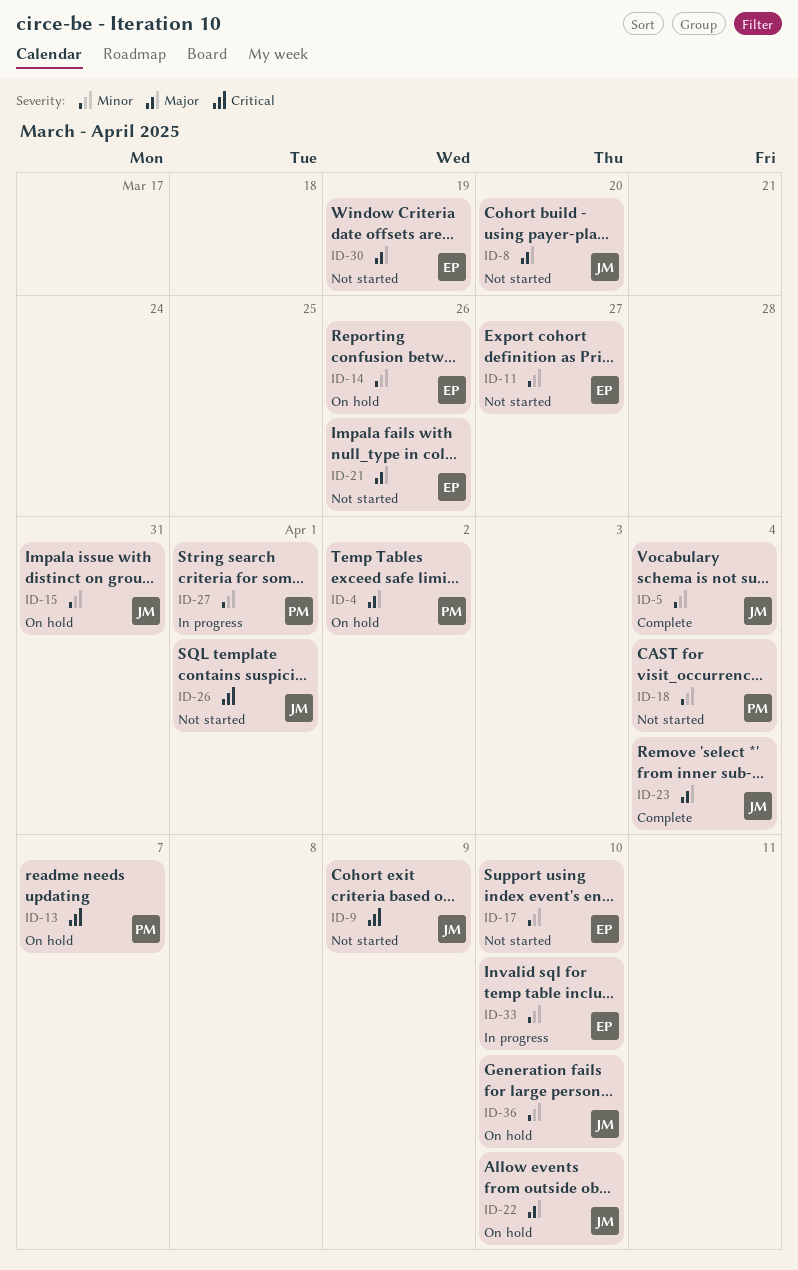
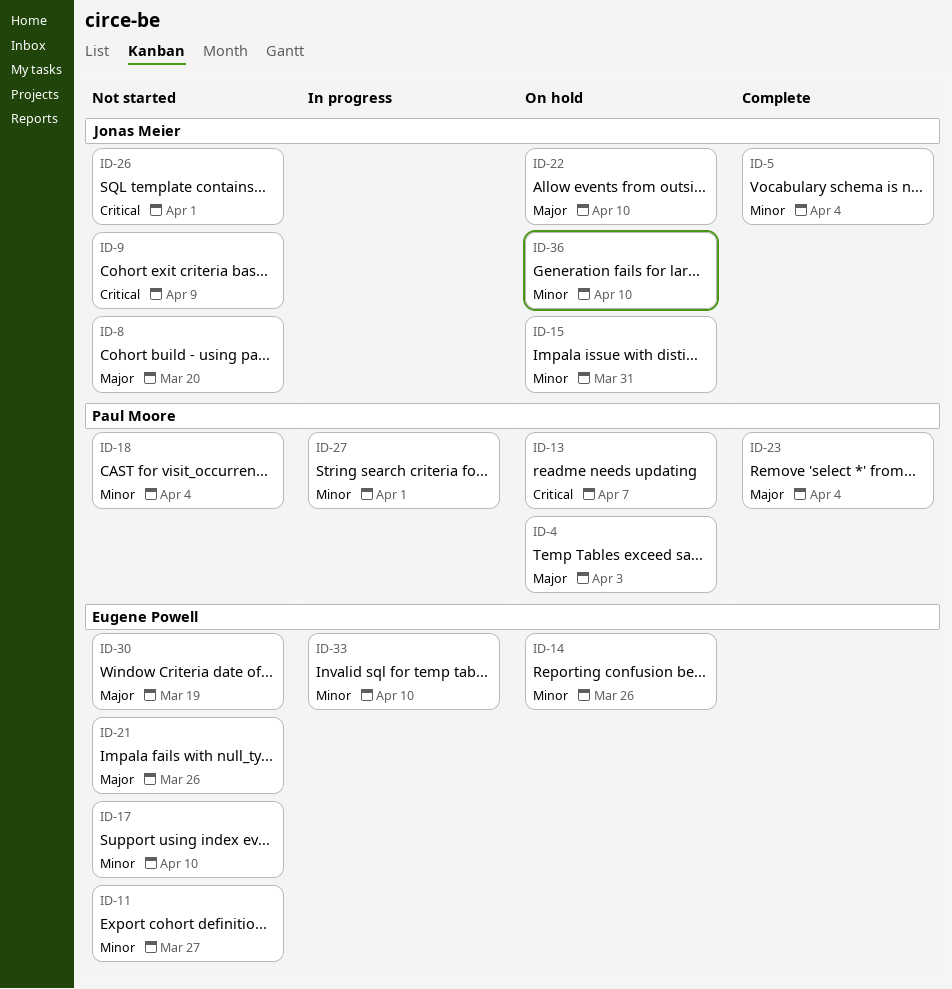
ID-4, due: Apr 2 -> Apr 3
ID-23, owner: Jonas Meier -> Paul Moore

